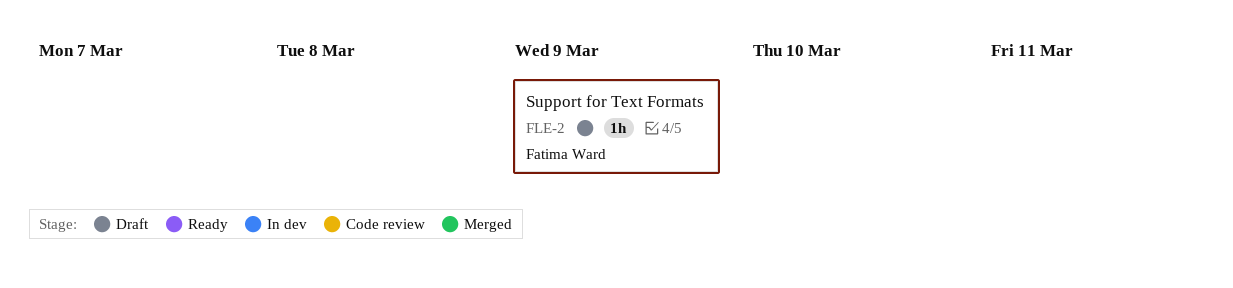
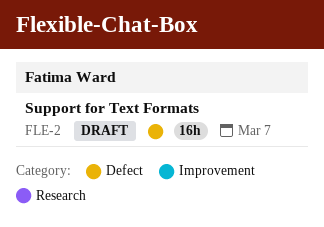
FLE-2, estimate: 1h -> 16h
FLE-2, due: Mar 9 -> Mar 7

